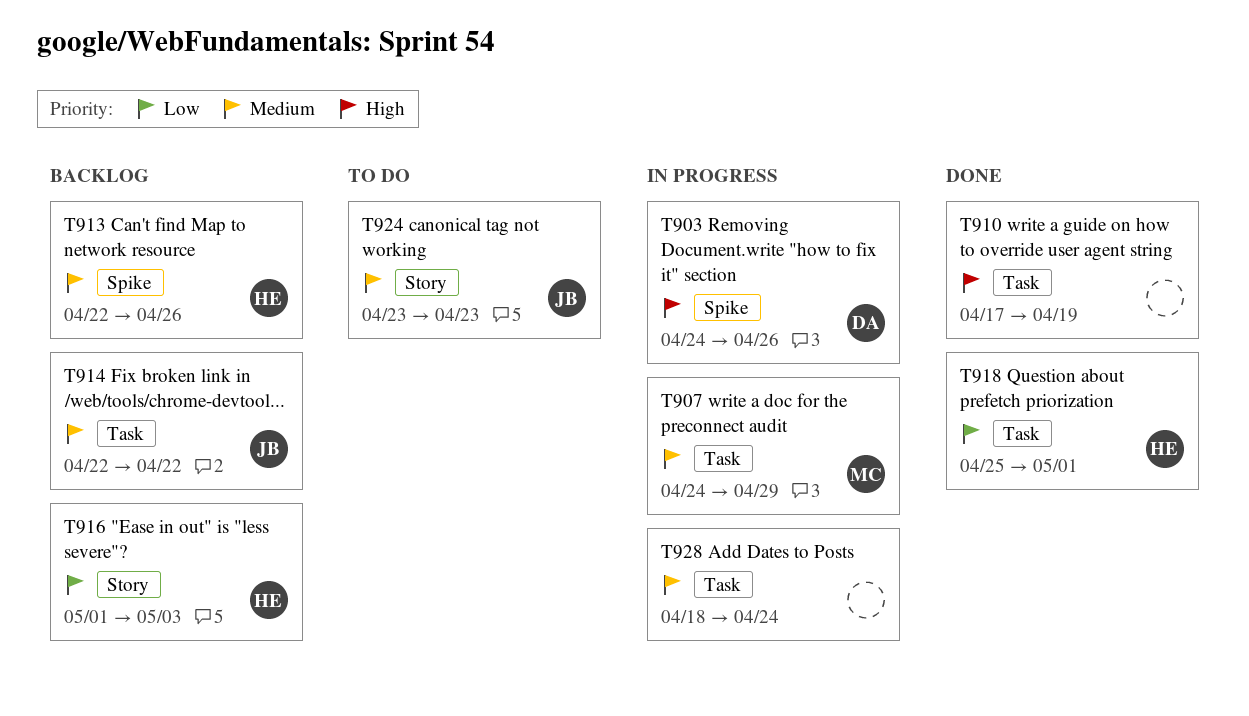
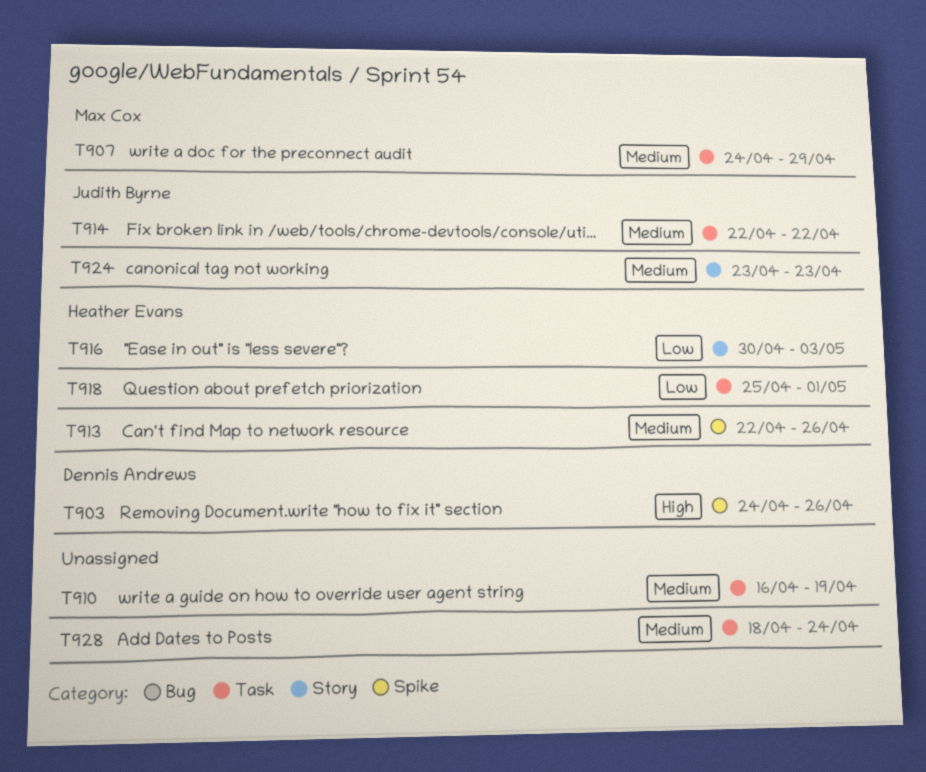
T910, priority: High -> Medium
T910, start: Apr 17 -> Apr 16
T916, start: May 1 -> Apr 30

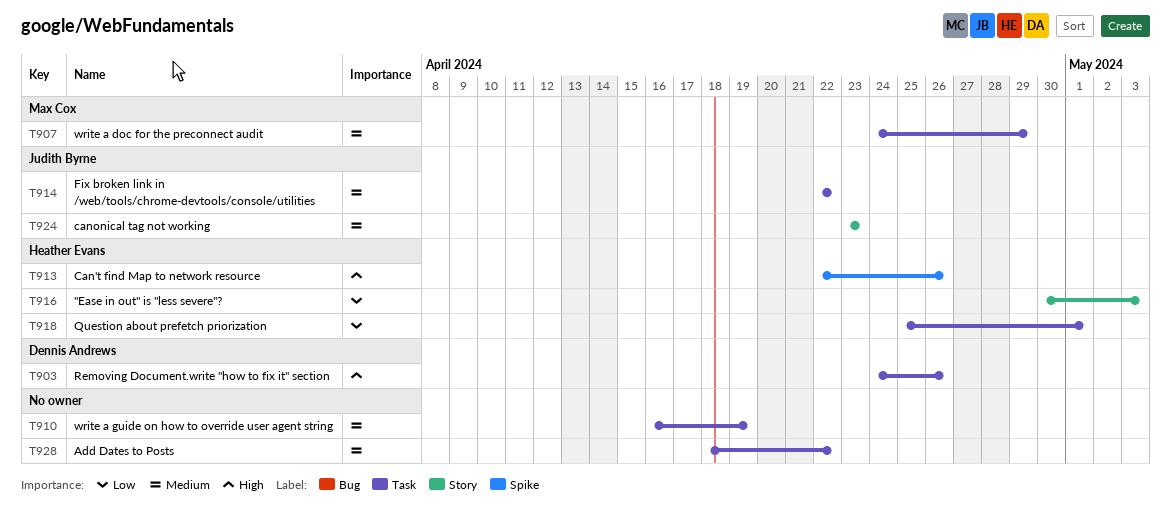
T903, label: Spike -> Task
T913, priority: Medium -> High
T928, due: Apr 24 -> Apr 22

